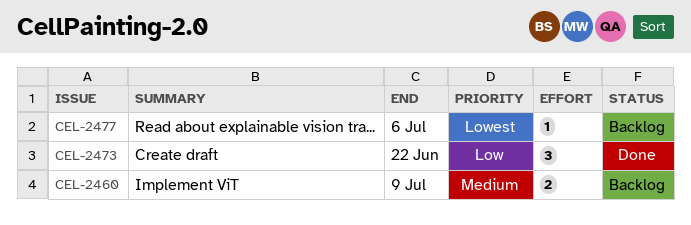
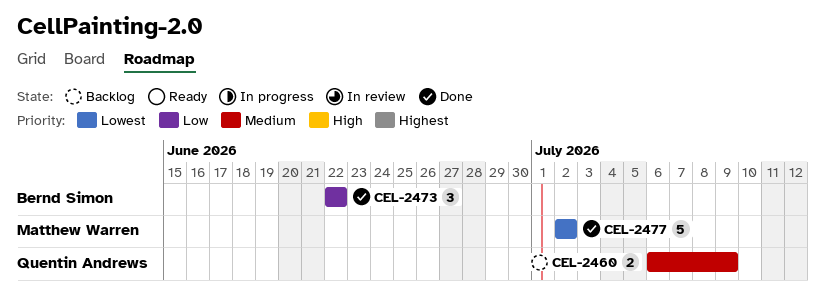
CEL-2477, status: Backlog -> Done
CEL-2477, estimate: 1 -> 5
CEL-2477, due: Jul 6 -> Jul 2

